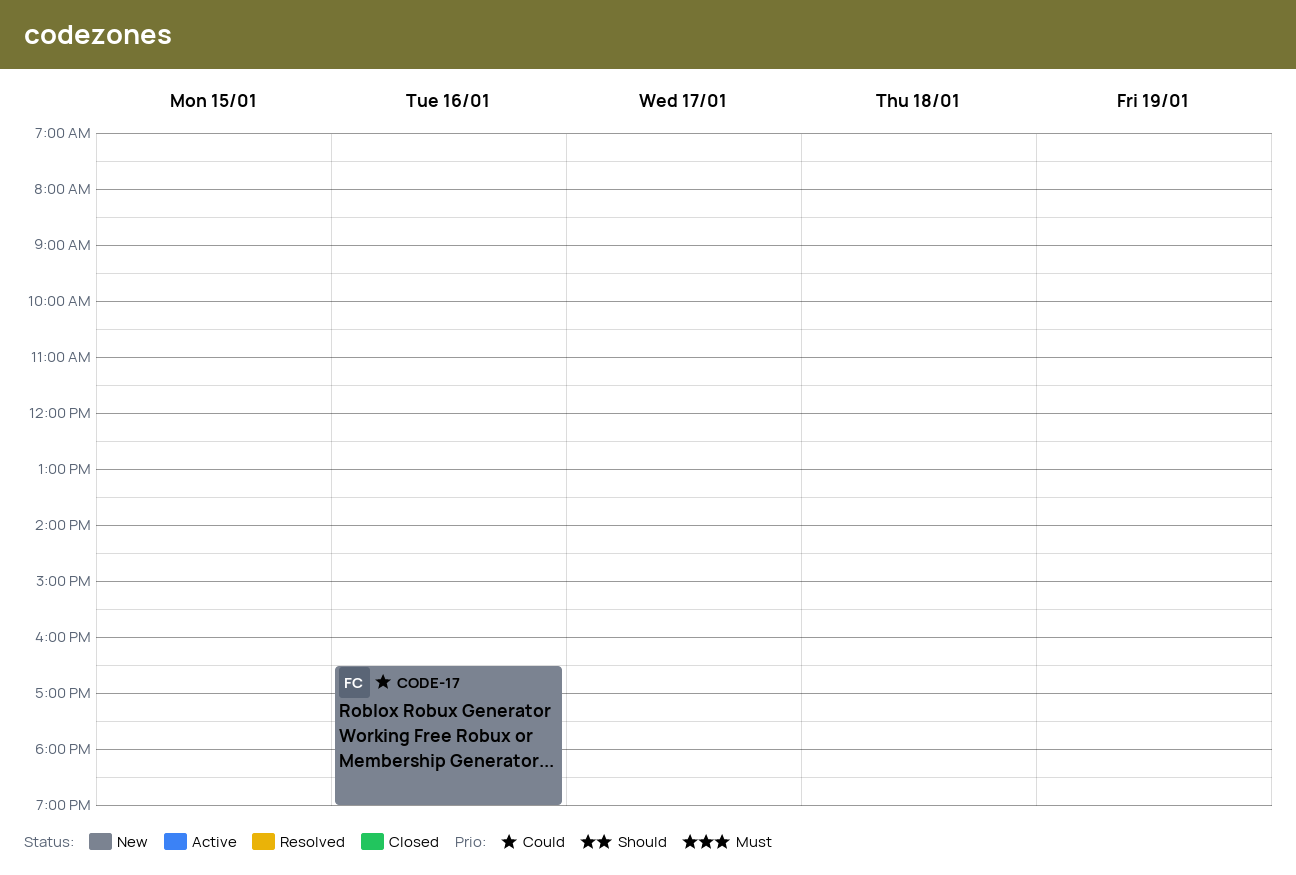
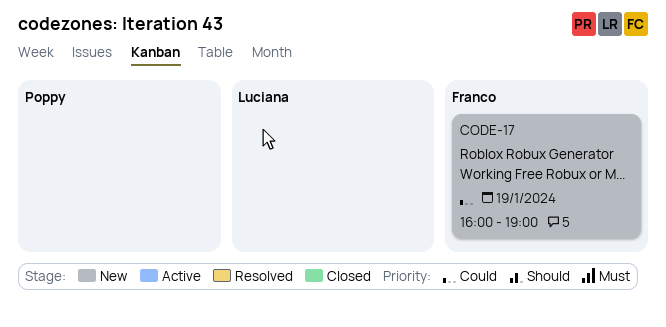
CODE-17, day: Jan 16 -> Jan 19
CODE-17, begins: 16:30 -> 16:00

